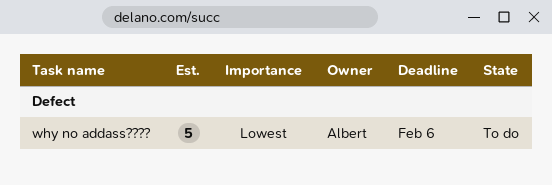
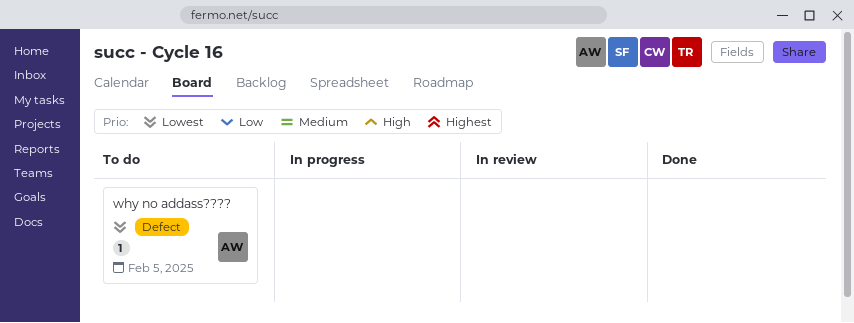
why no addass????, estimate: 5 -> 1
why no addass????, due: Feb 6 -> Feb 5

